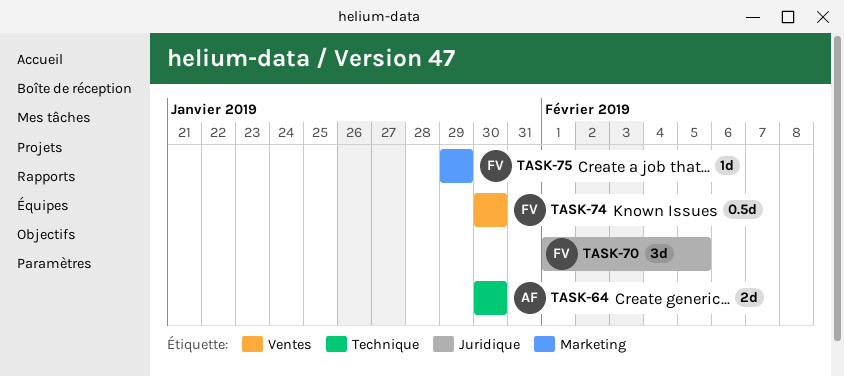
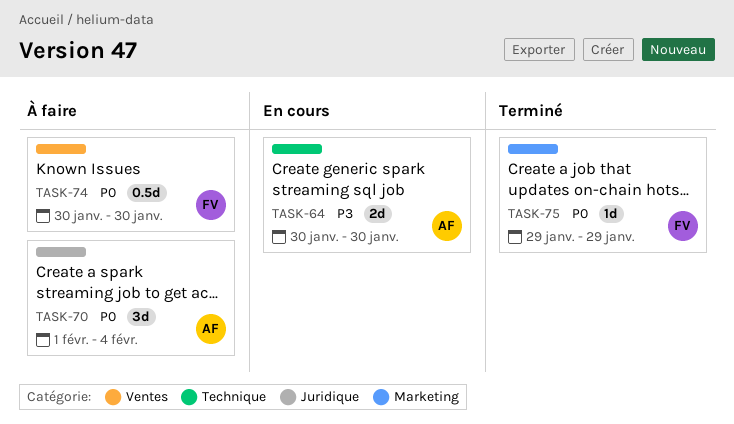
TASK-70, owner: FV -> AF
TASK-70, due: Feb 5 -> Feb 4

